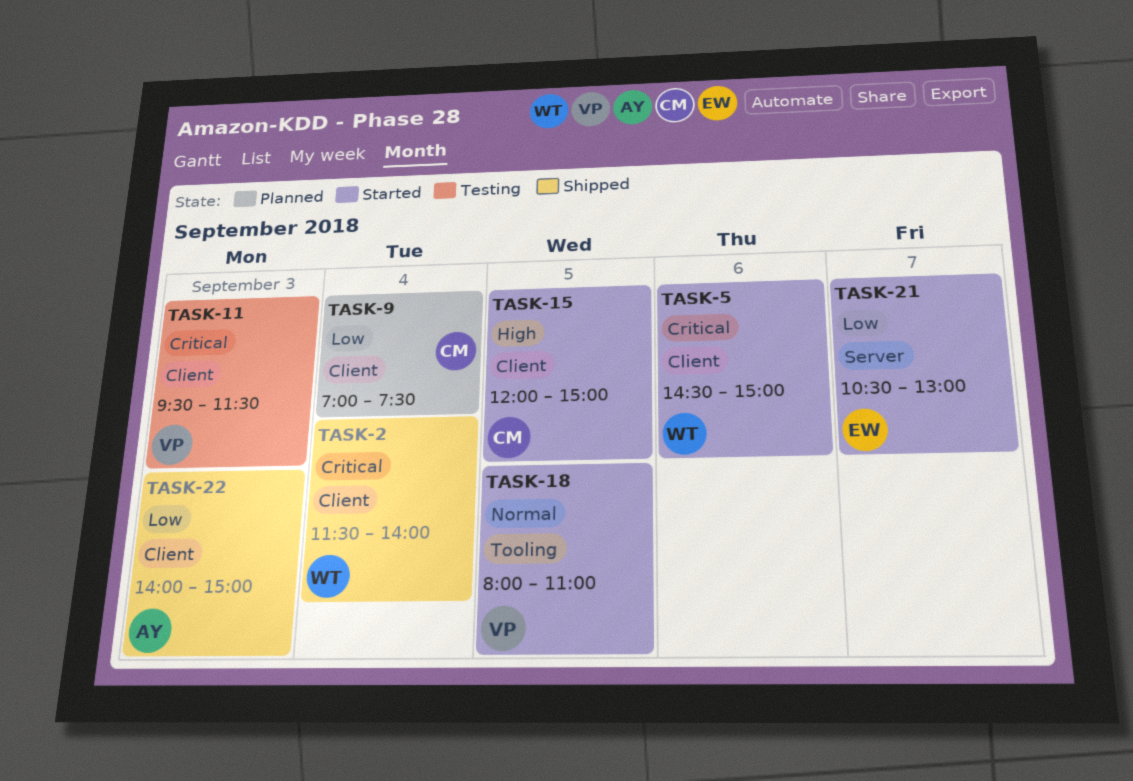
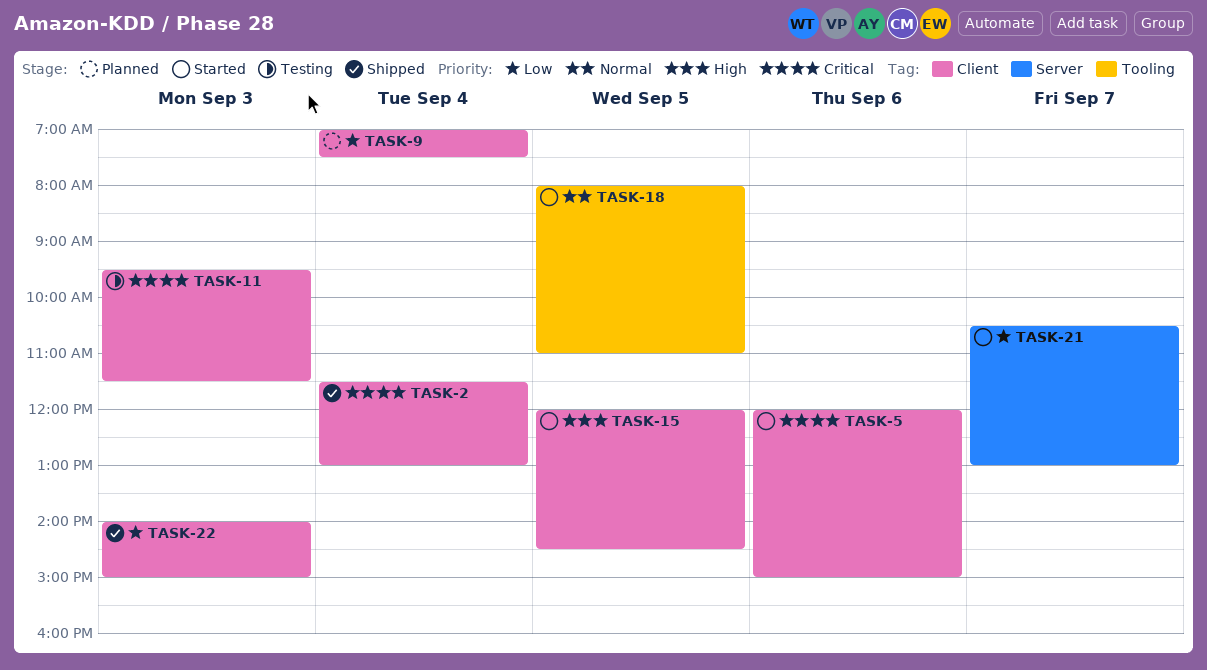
TASK-2, ends: 14:00 -> 13:00
TASK-5, begins: 14:30 -> 12:00
TASK-15, ends: 15:00 -> 14:30

